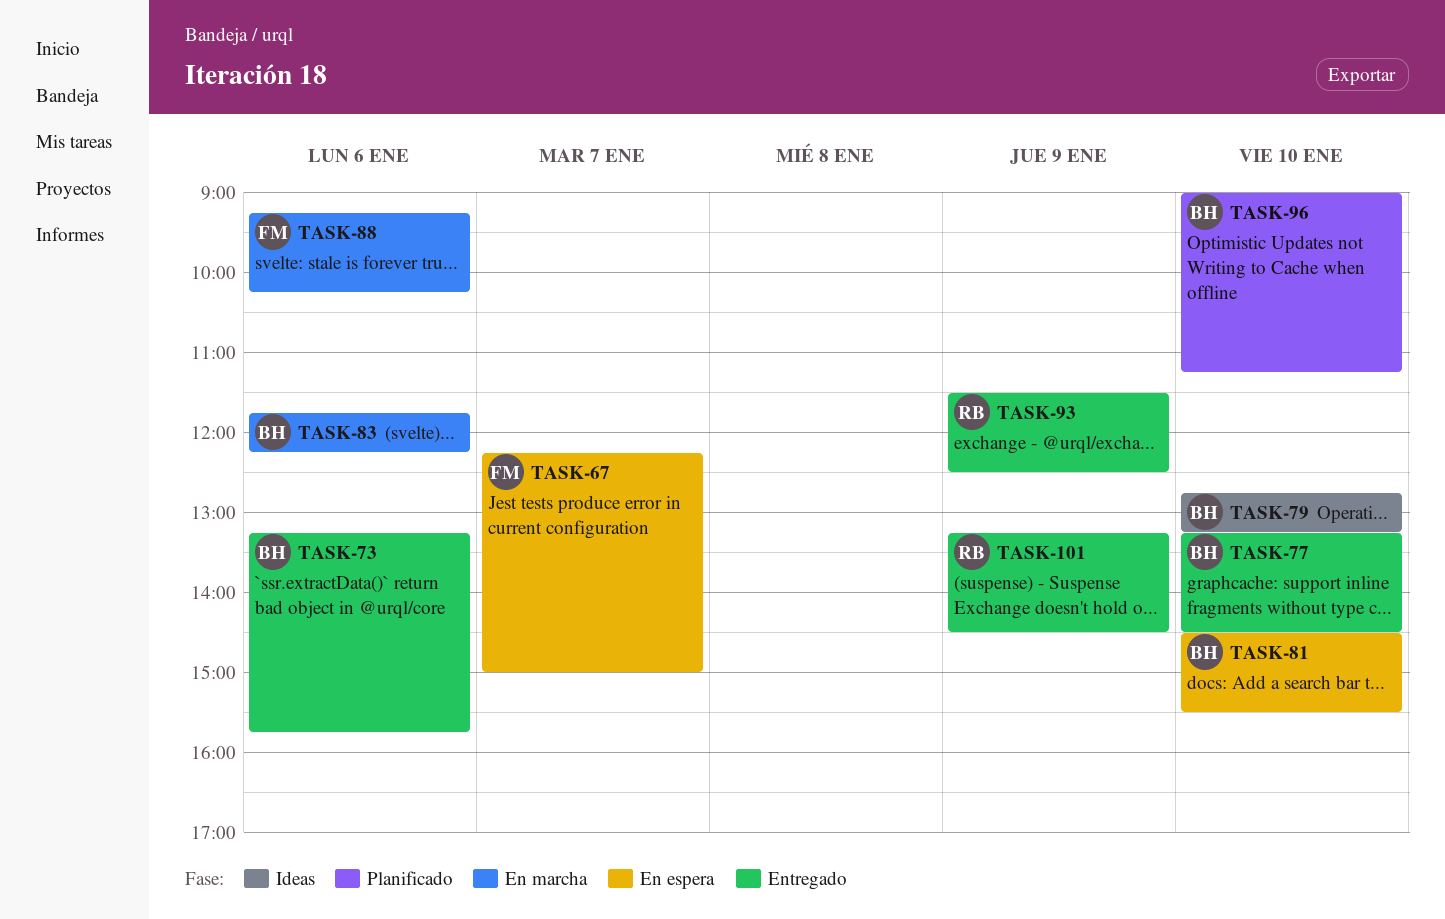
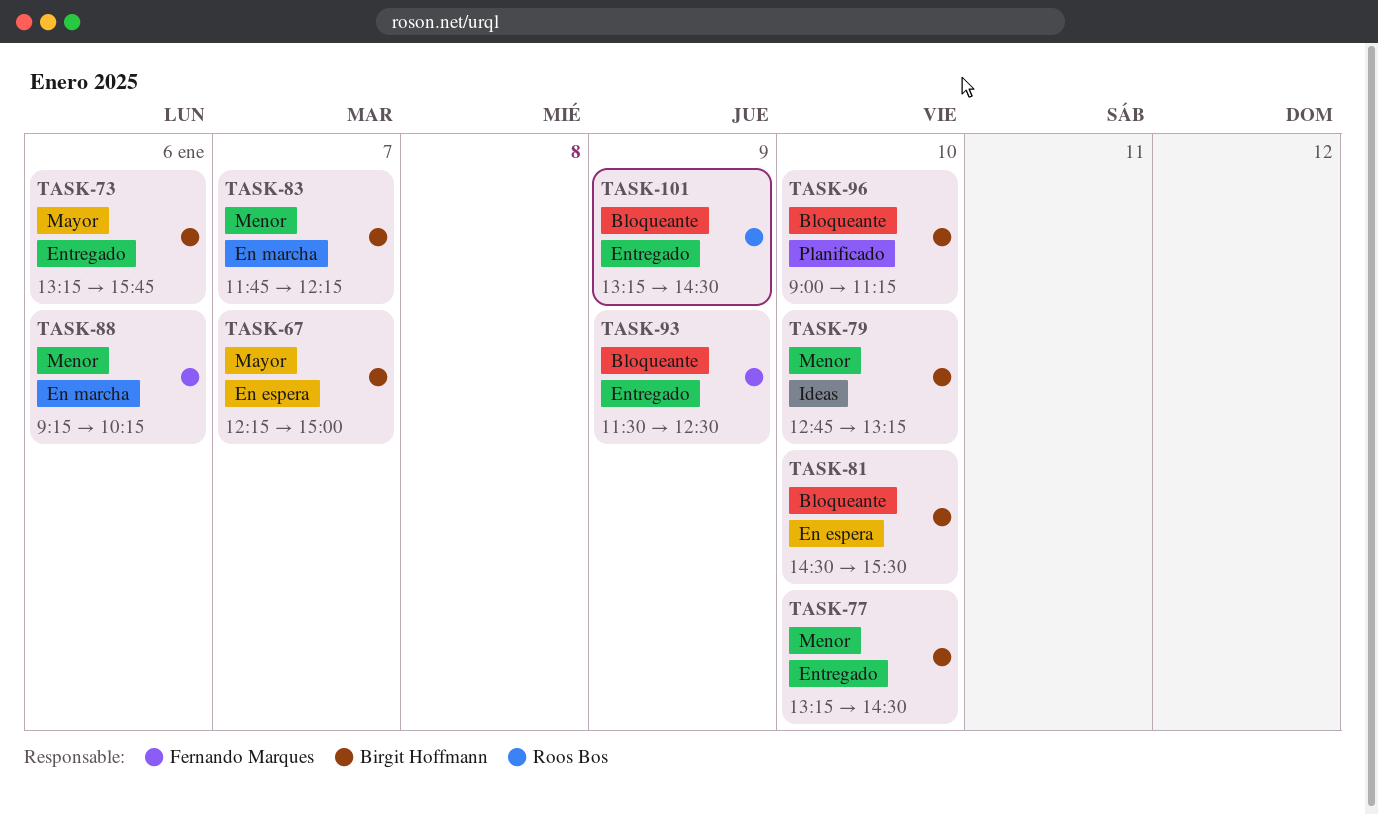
TASK-67, owner: Fernando Marques -> Birgit Hoffmann
TASK-83, day: Jan 6 -> Jan 7
TASK-93, owner: Roos Bos -> Fernando Marques

